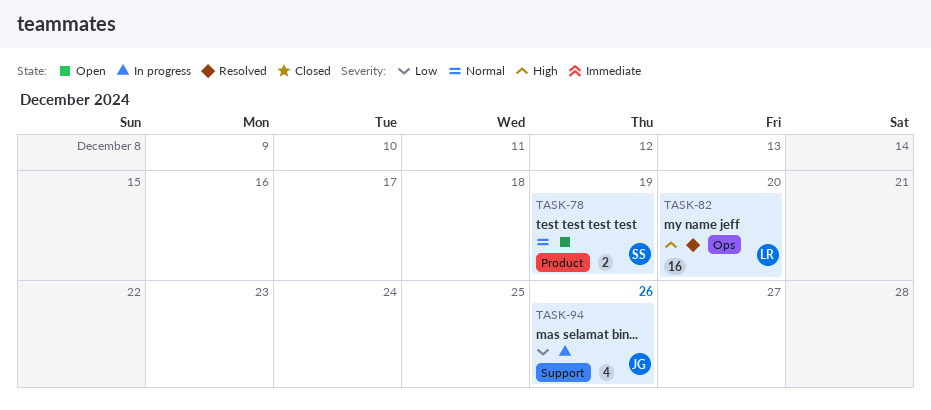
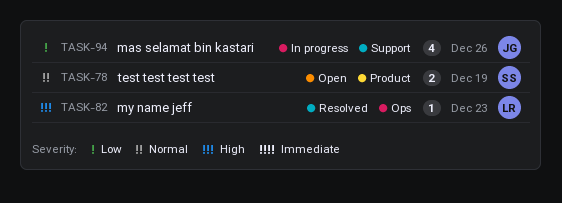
TASK-82, estimate: 16 -> 1
TASK-82, due: Dec 20 -> Dec 23

